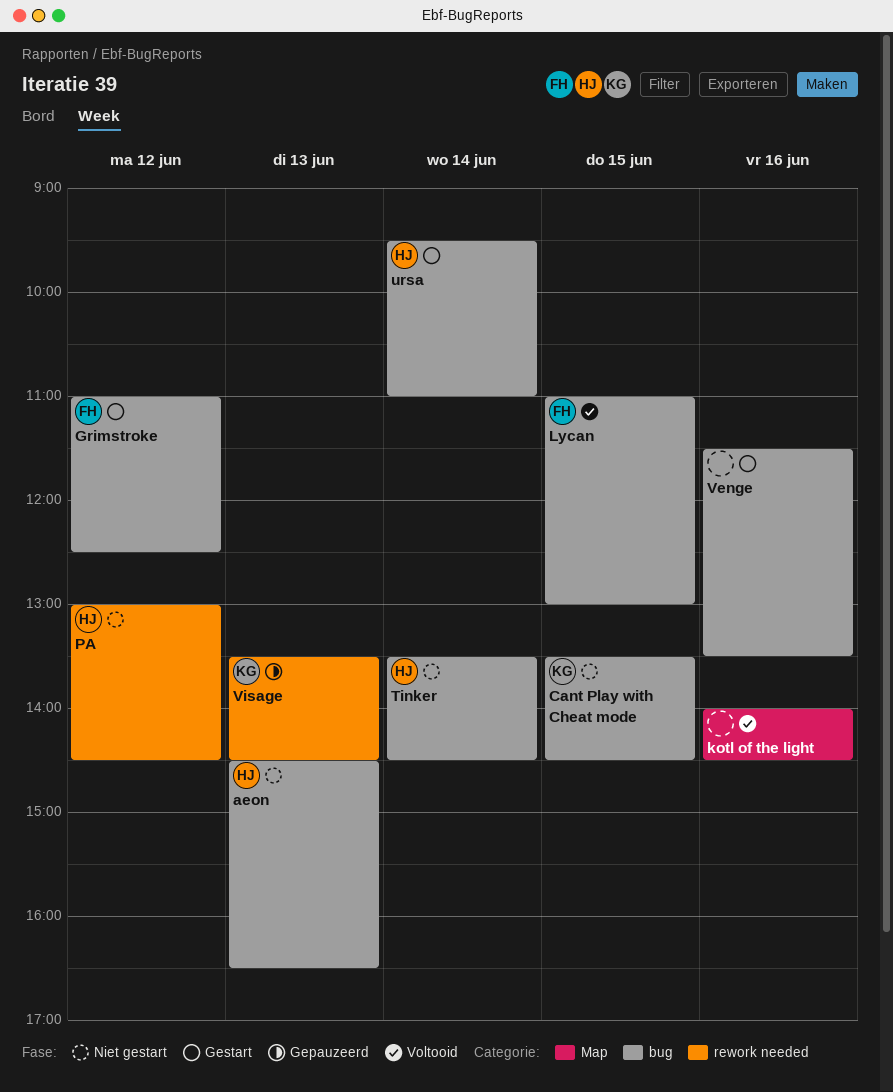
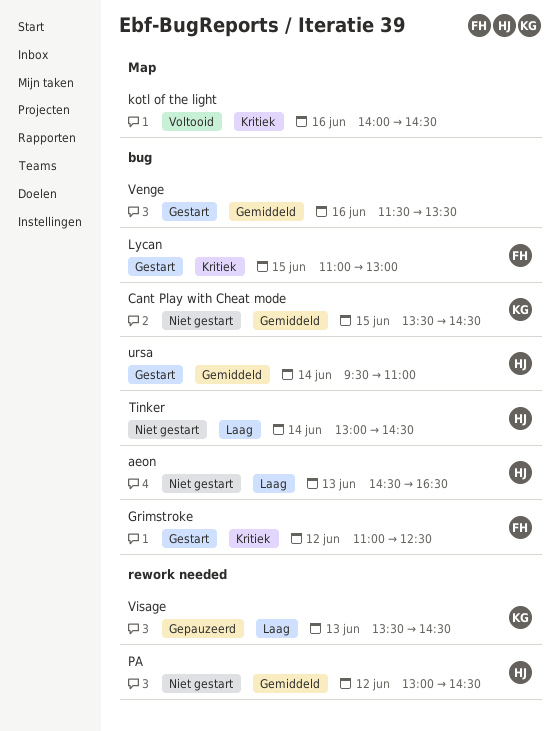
Lycan, status: Voltooid -> Gestart
Tinker, begins: 13:30 -> 13:00

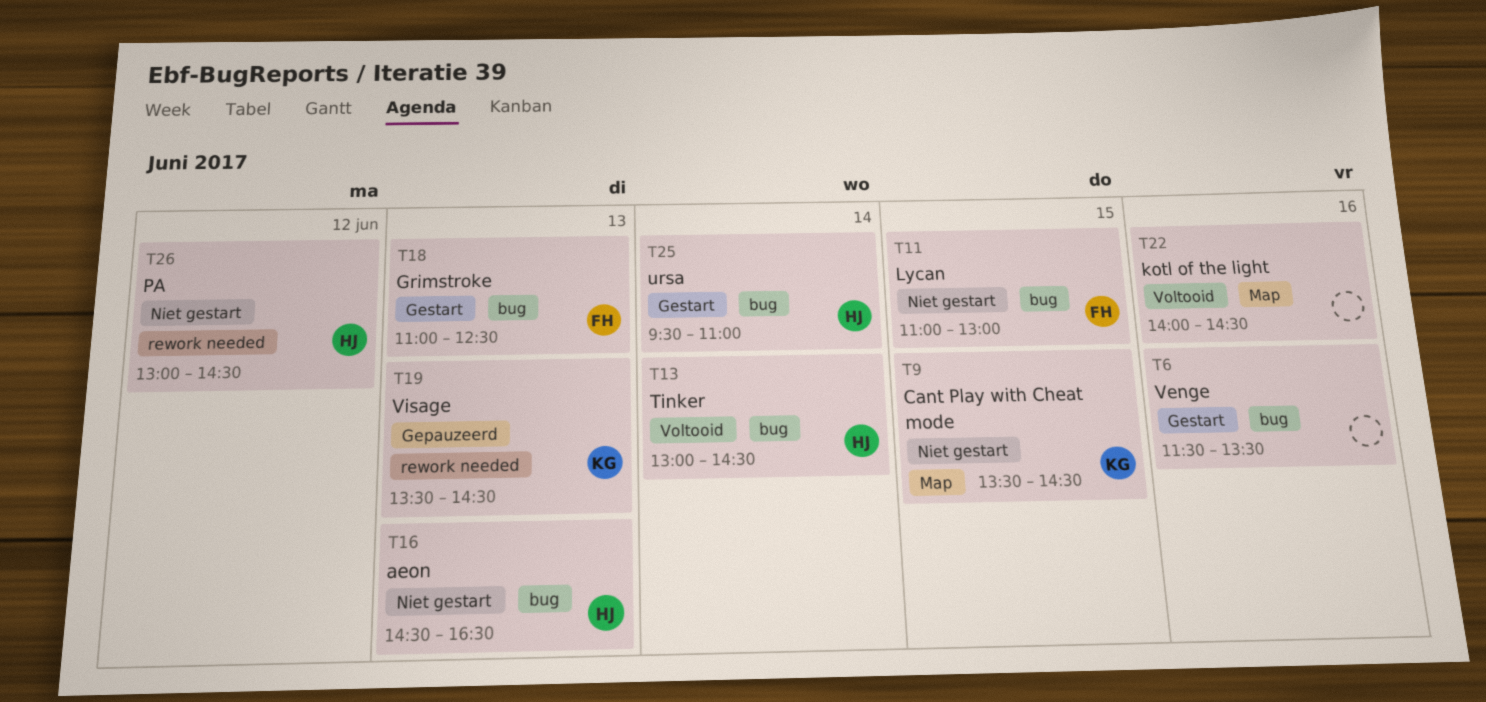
Cant Play with Cheat mode, label: bug -> Map
Grimstroke, day: Jun 12 -> Jun 13
Lycan, status: Gestart -> Niet gestart
Tinker, status: Niet gestart -> Voltooid

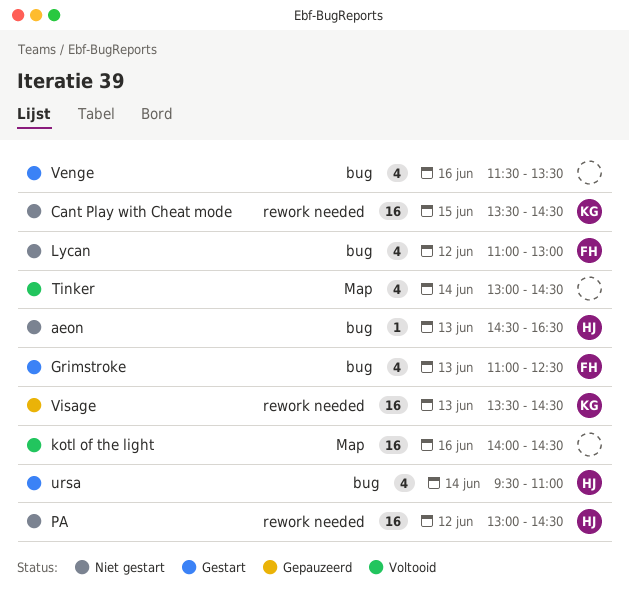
Cant Play with Cheat mode, label: Map -> rework needed
Lycan, day: Jun 15 -> Jun 12
Tinker, owner: HJ -> none
Tinker, label: bug -> Map

